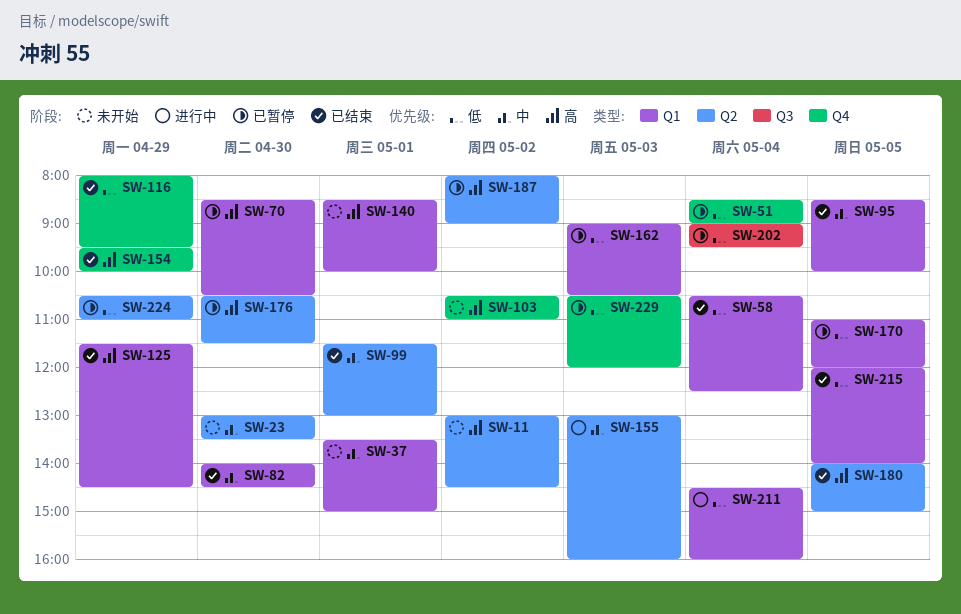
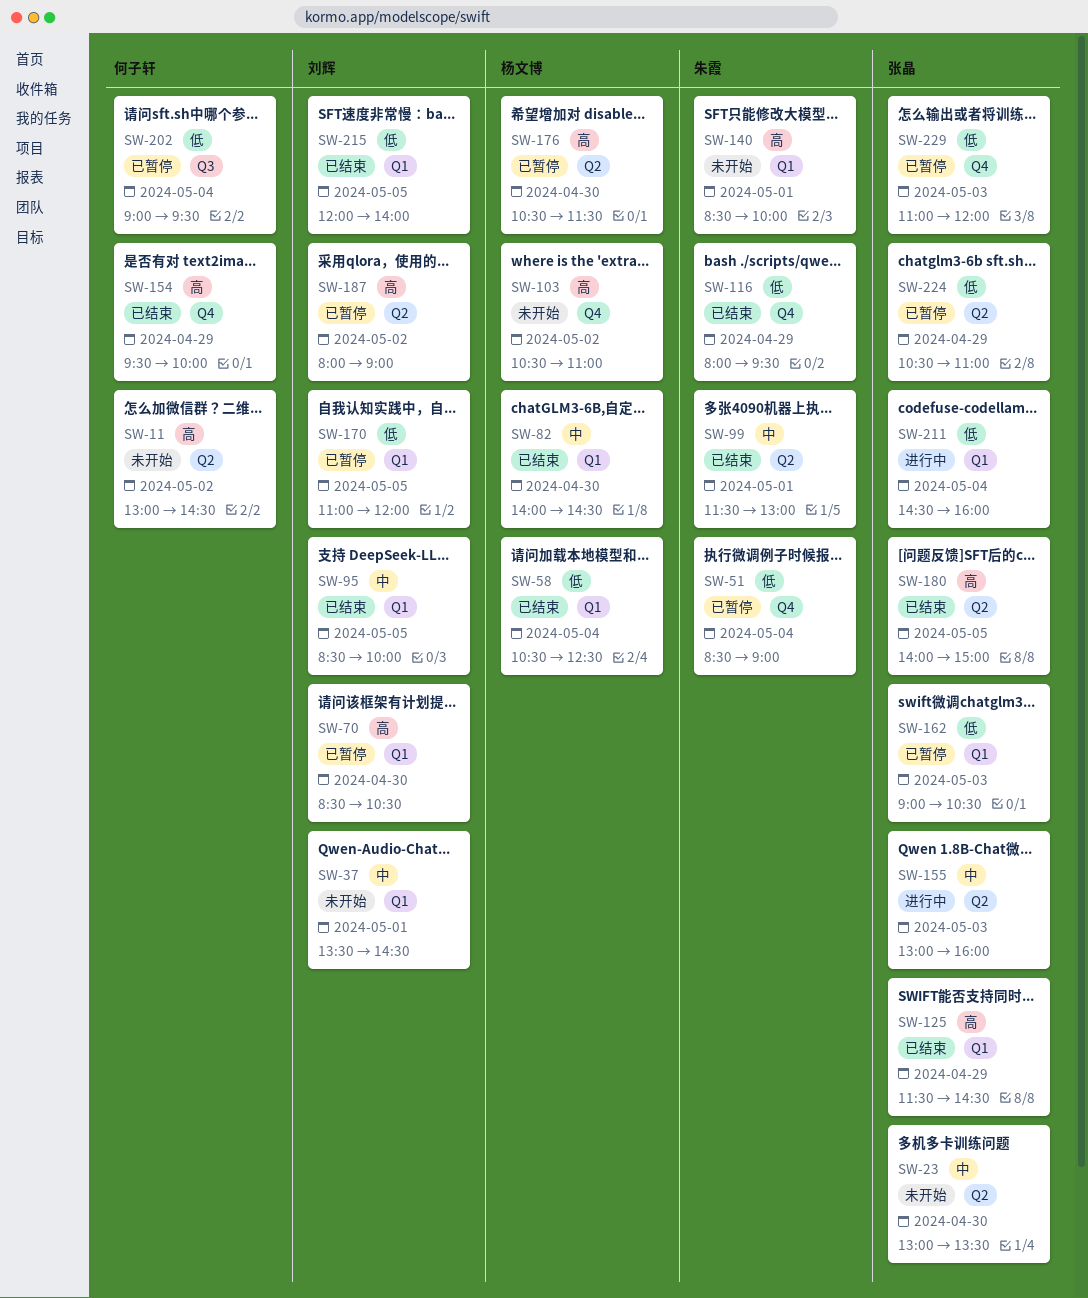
SW-37, ends: 15:00 -> 14:30
SW-229, begins: 10:30 -> 11:00

